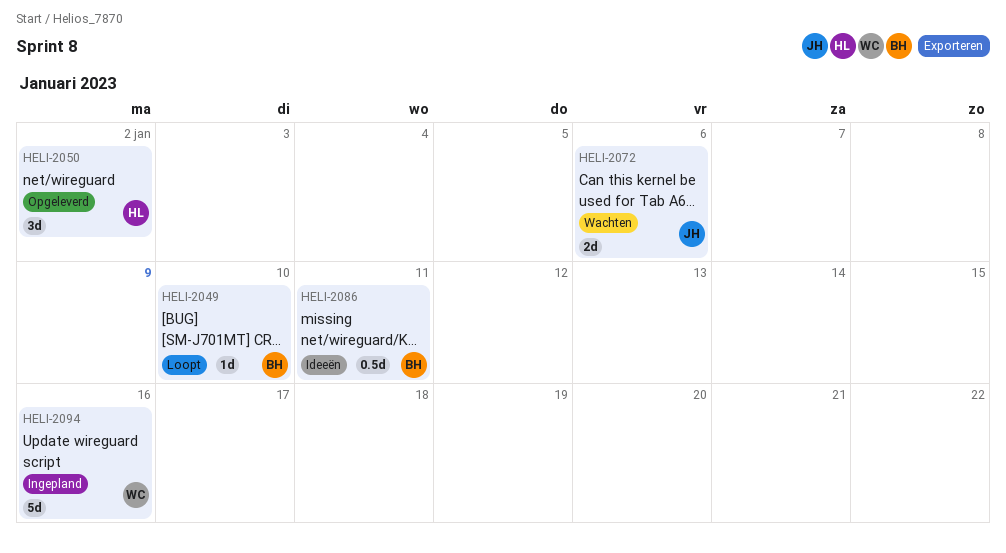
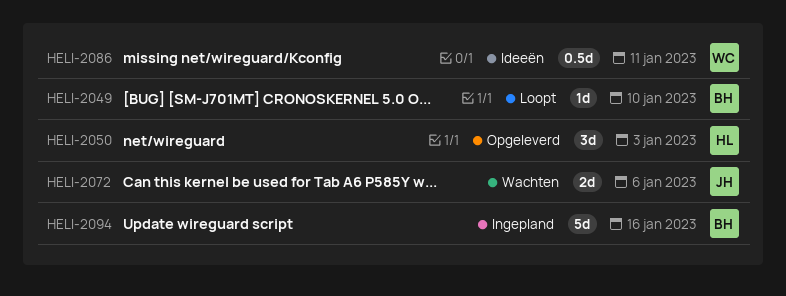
HELI-2050, due: Jan 2 -> Jan 3
HELI-2086, owner: BH -> WC
HELI-2094, owner: WC -> BH

